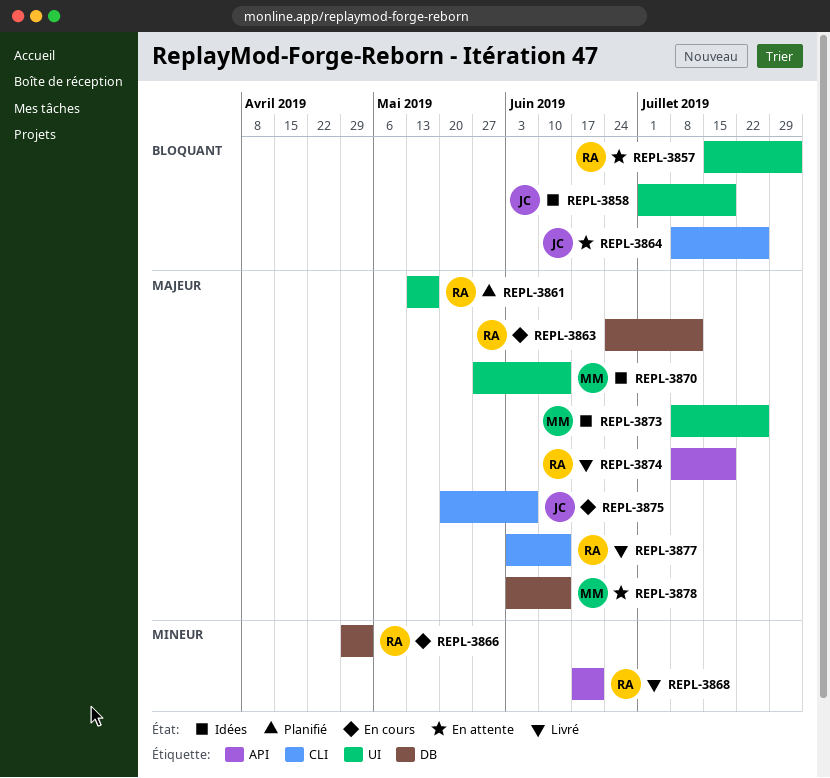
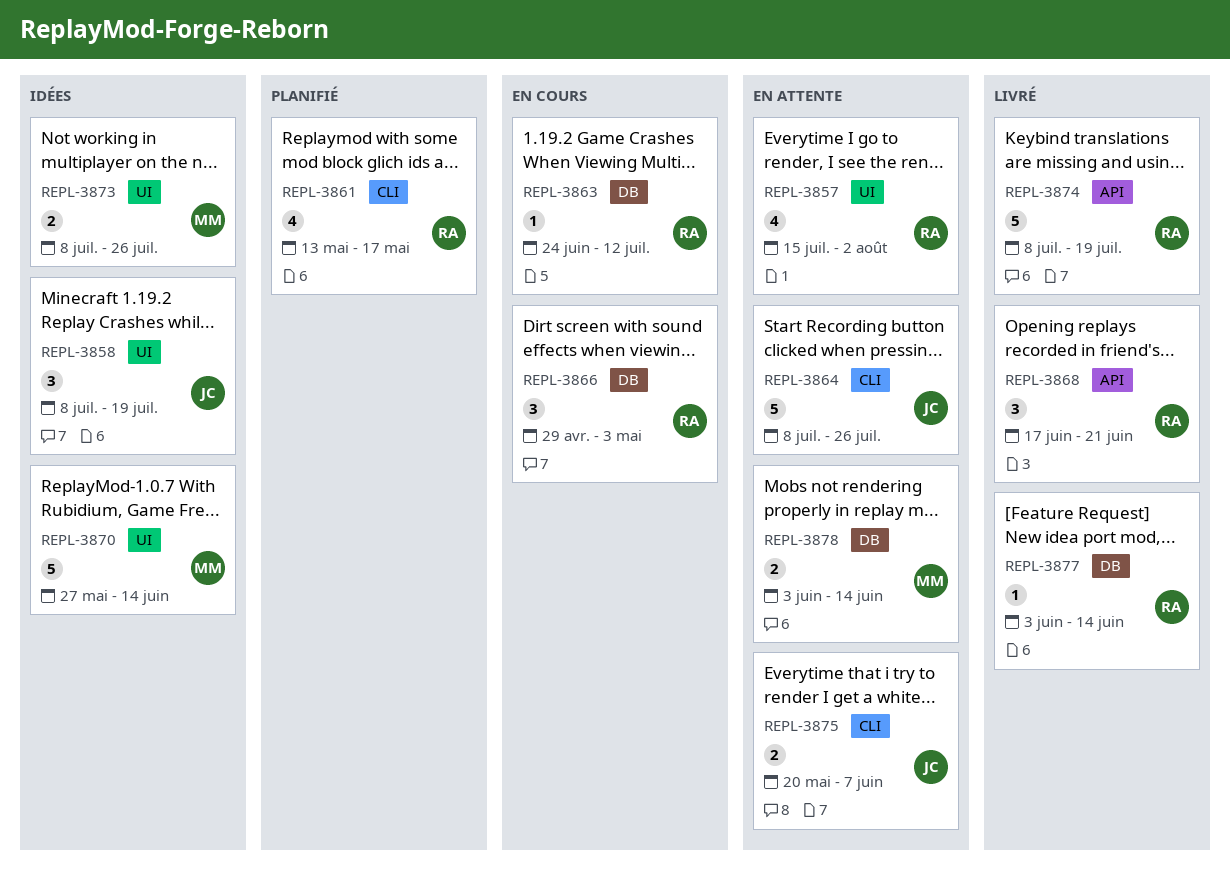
REPL-3858, start: Jul 1 -> Jul 8
REPL-3861, label: UI -> CLI
REPL-3875, status: En cours -> En attente
REPL-3877, label: CLI -> DB

